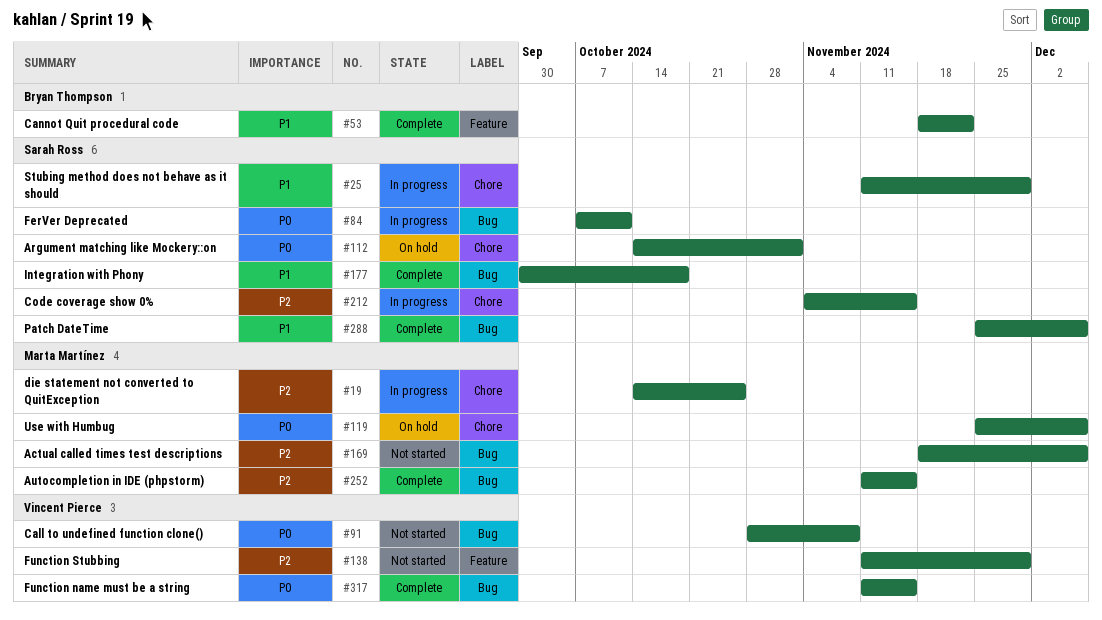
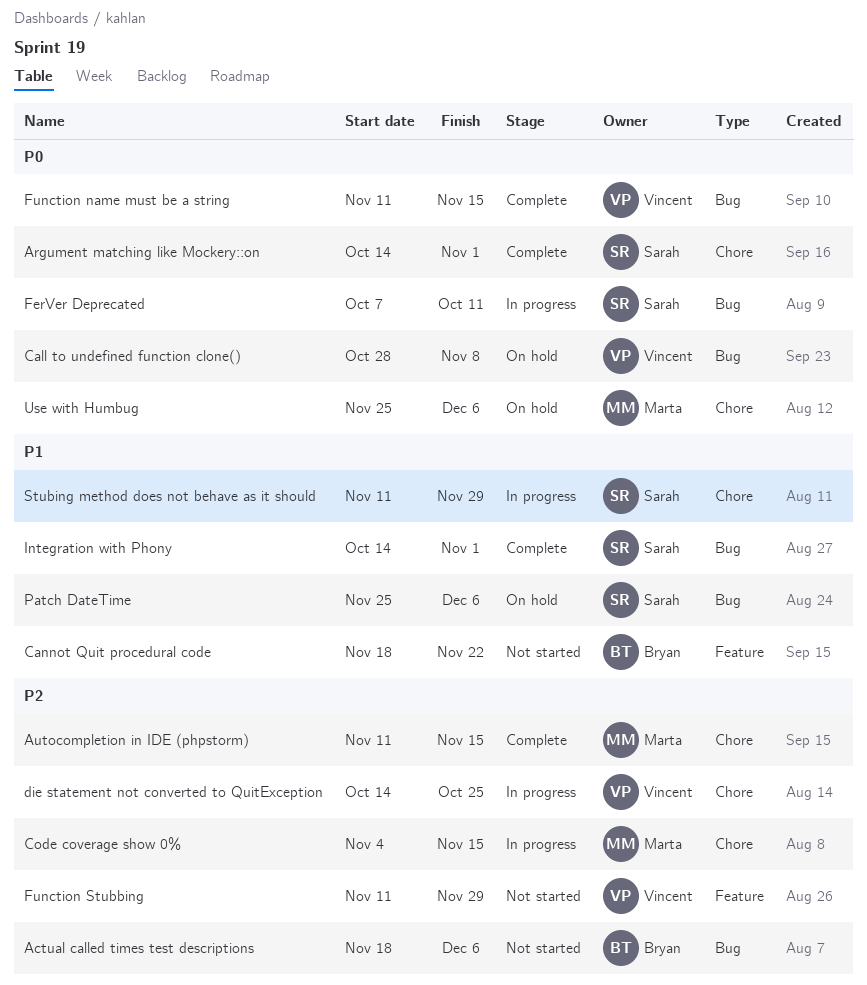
Actual called times test descriptions, owner: Marta Martínez -> Bryan Thompson
Argument matching like Mockery::on, status: On hold -> Complete
Autocompletion in IDE (phpstorm), label: Bug -> Chore
Call to undefined function clone(), status: Not started -> On hold
Cannot Quit procedural code, status: Complete -> Not started
Code coverage show 0%, owner: Sarah Ross -> Marta Martínez
die statement not converted to QuitException, owner: Marta Martínez -> Vincent Pierce
Integration with Phony, start: Sep 30 -> Oct 14
Integration with Phony, due: Oct 18 -> Nov 1
Patch DateTime, status: Complete -> On hold

